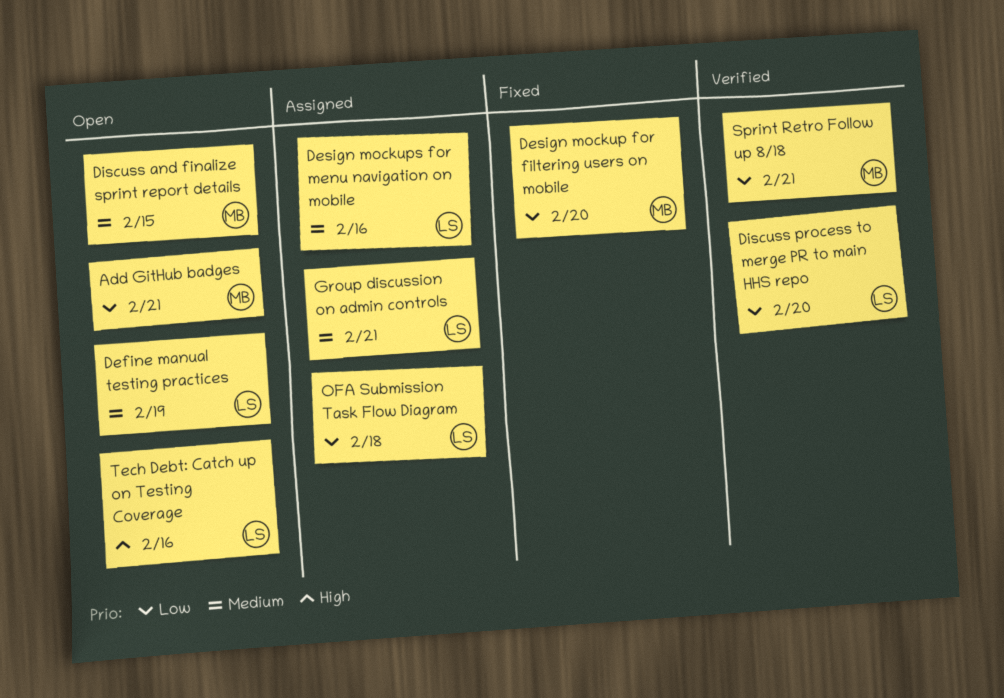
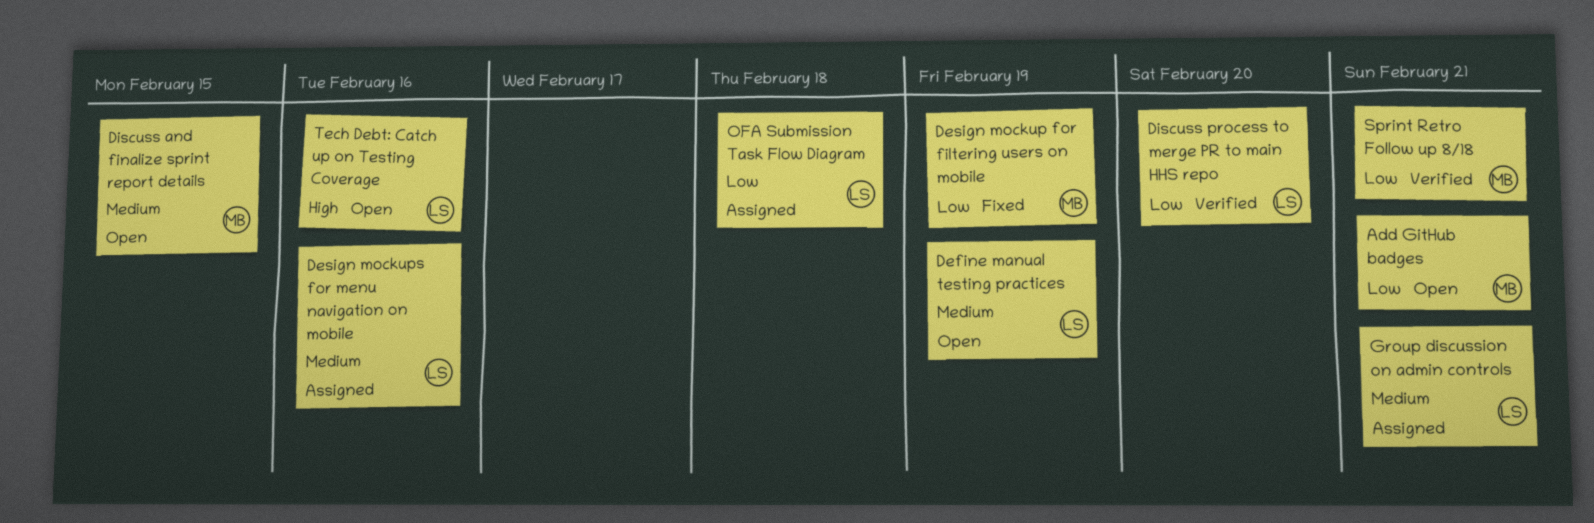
Design mockup for filtering users on mobile, due: Feb 20 -> Feb 19

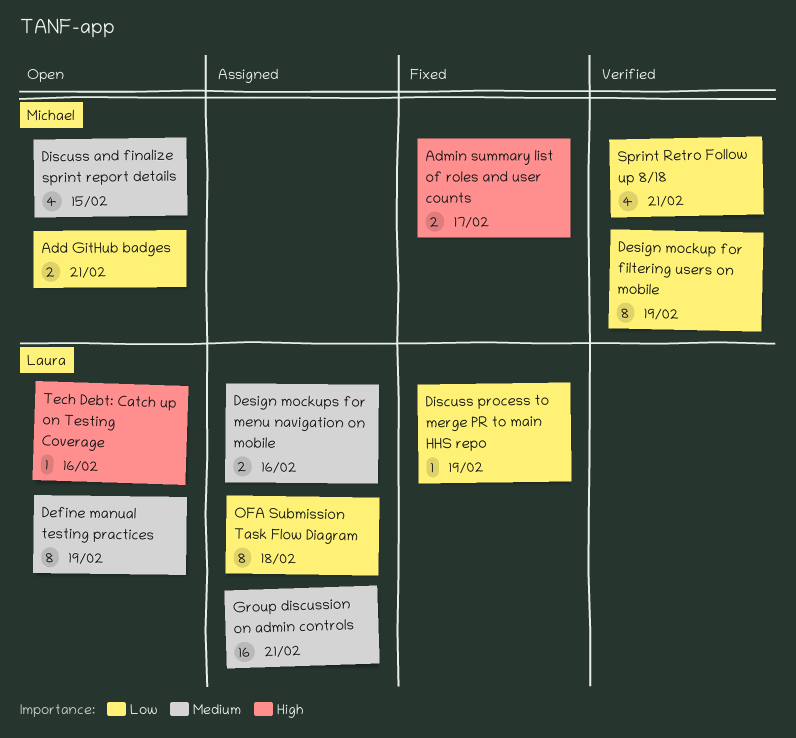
Admin summary list of roles and user counts: none -> present
Design mockup for filtering users on mobile, status: Fixed -> Verified
Discuss process to merge PR to main HHS repo, status: Verified -> Fixed
Discuss process to merge PR to main HHS repo, due: Feb 20 -> Feb 19

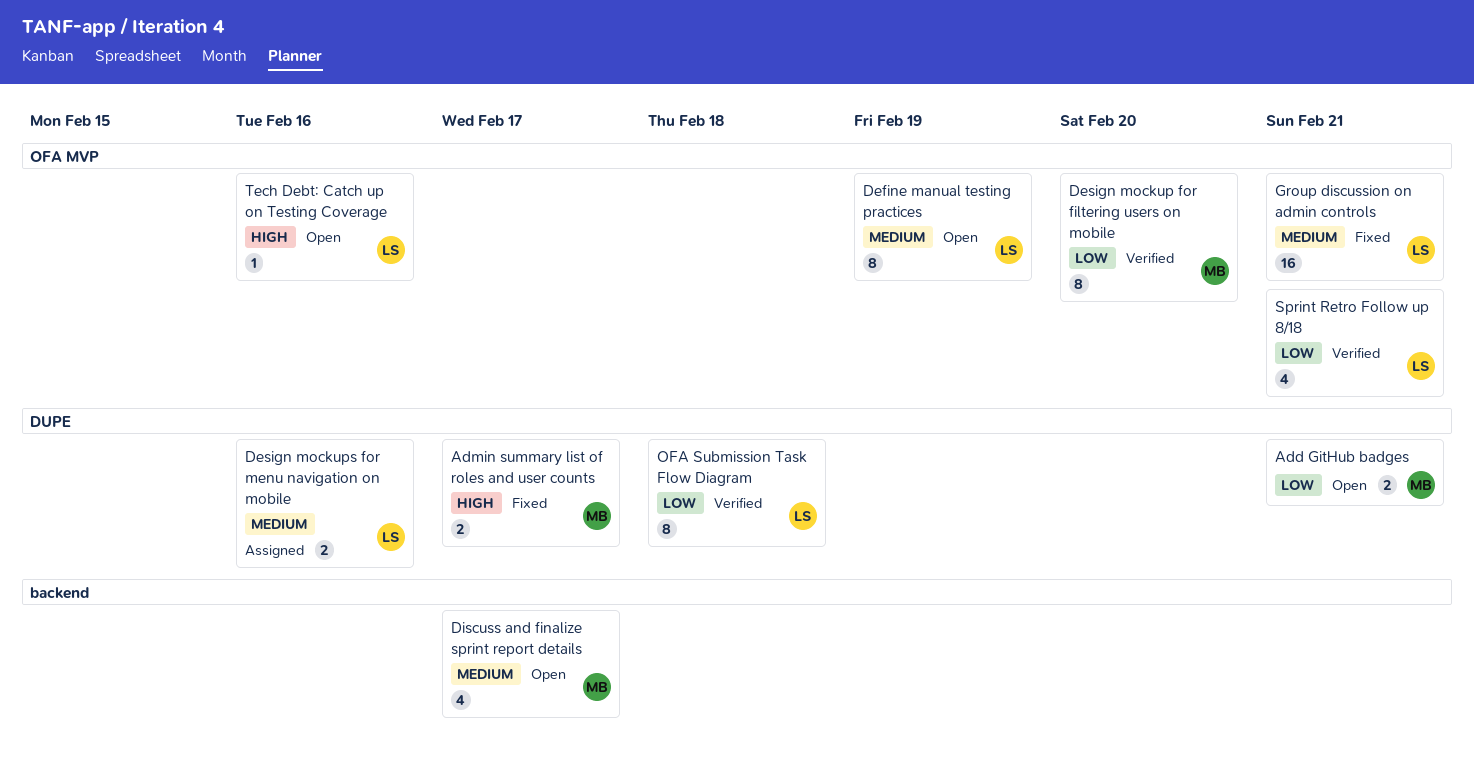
Design mockup for filtering users on mobile, due: Feb 19 -> Feb 20
Discuss and finalize sprint report details, due: Feb 15 -> Feb 17
Discuss process to merge PR to main HHS repo: present -> none
Group discussion on admin controls, status: Assigned -> Fixed
OFA Submission Task Flow Diagram, status: Assigned -> Verified
Sprint Retro Follow up 8/18, owner: Michael -> Laura

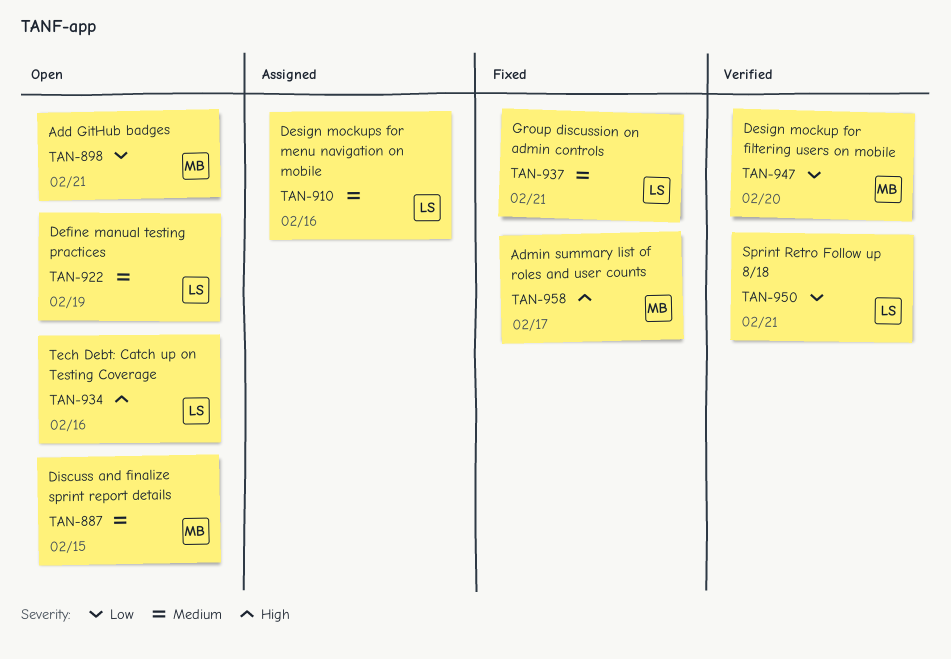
Discuss and finalize sprint report details, due: Feb 17 -> Feb 15
OFA Submission Task Flow Diagram: present -> none

